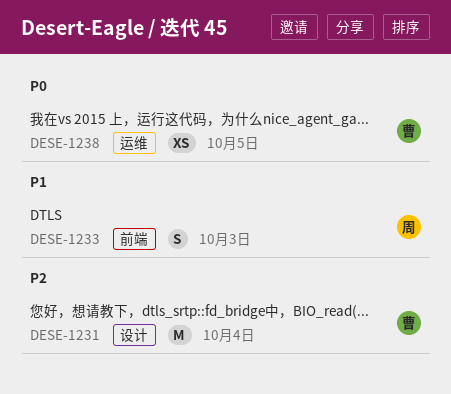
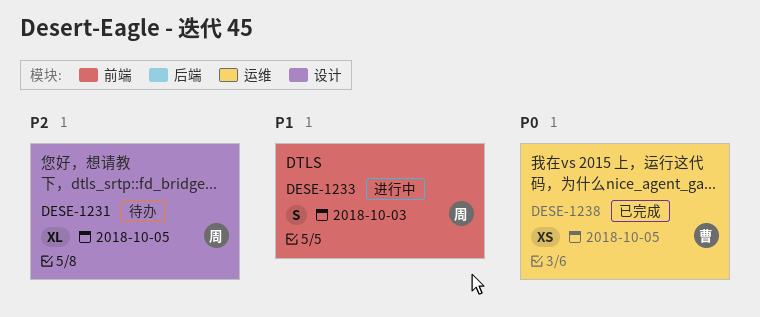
DESE-1231, owner: 曹 -> 周
DESE-1231, estimate: M -> XL
DESE-1231, due: Oct 4 -> Oct 5

